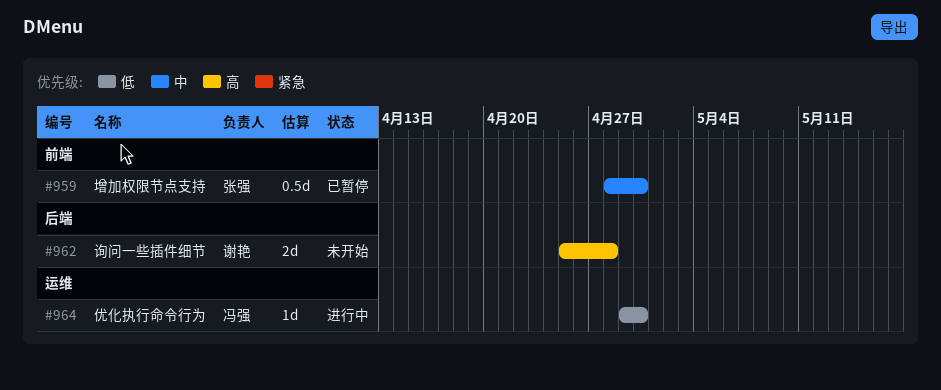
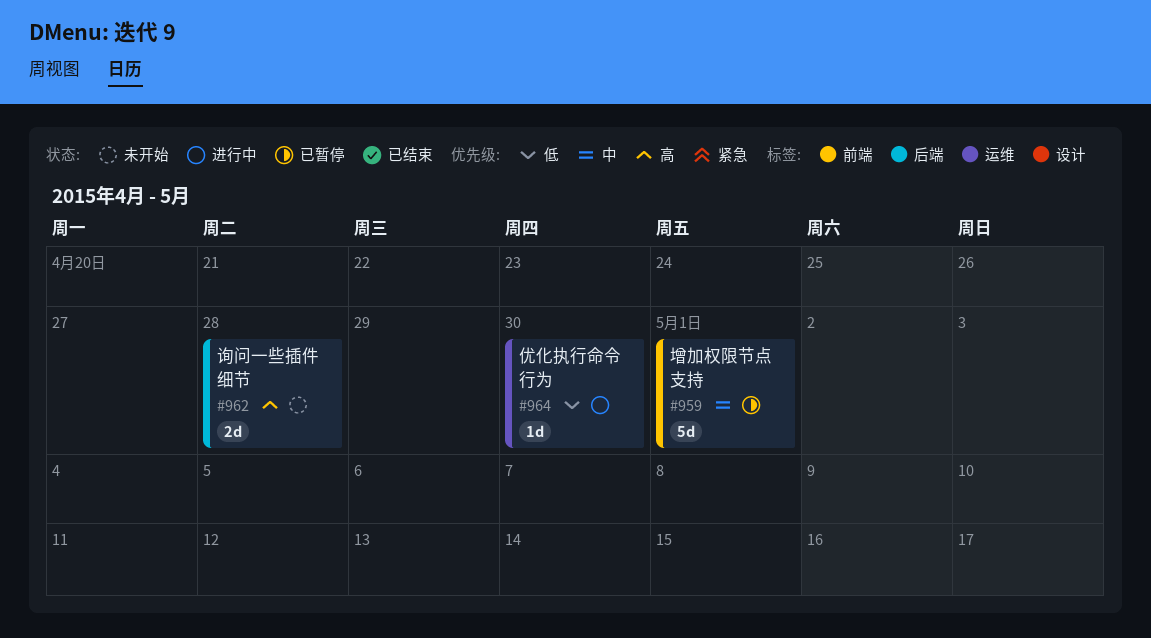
#959, estimate: 0.5d -> 5d
#959, due: Apr 30 -> May 1

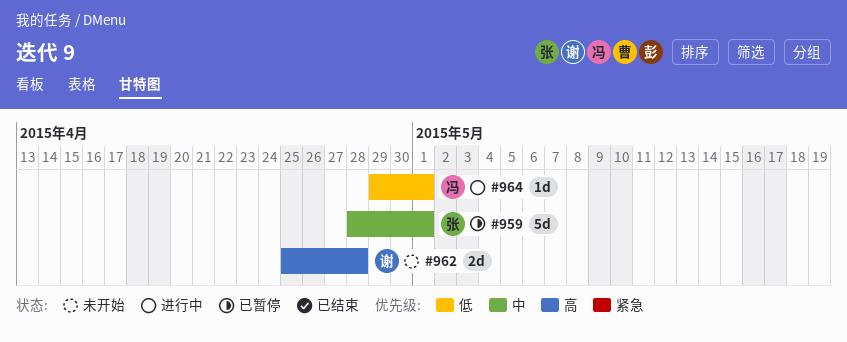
#964, due: Apr 30 -> May 1

